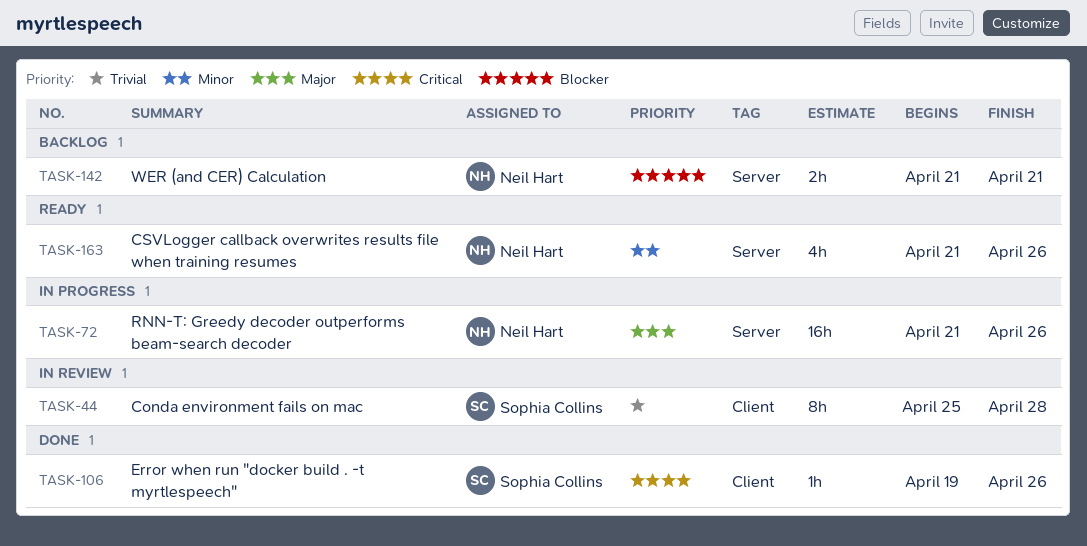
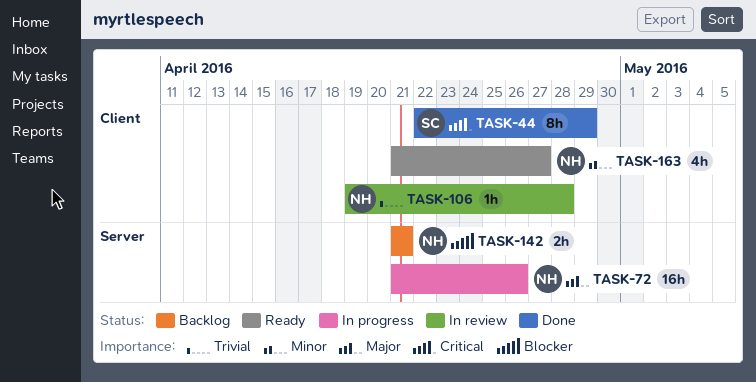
TASK-44, status: In review -> Done
TASK-44, priority: Trivial -> Critical
TASK-44, start: Apr 25 -> Apr 22
TASK-44, due: Apr 28 -> Apr 29
TASK-106, status: Done -> In review
TASK-106, owner: Sophia Collins -> Neil Hart
TASK-106, priority: Critical -> Trivial
TASK-106, due: Apr 26 -> Apr 28
TASK-163, label: Server -> Client
TASK-163, due: Apr 26 -> Apr 27

